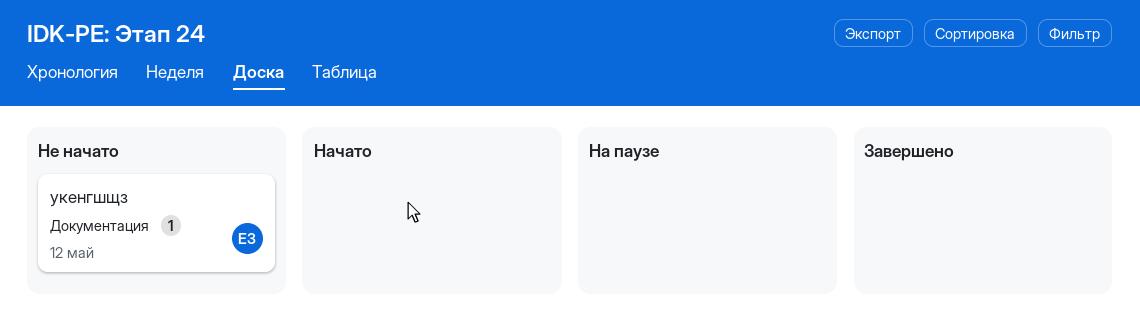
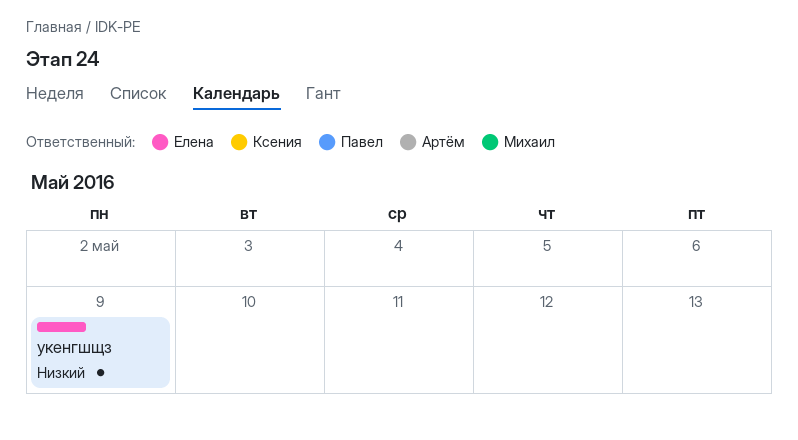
укенгшщз, due: May 12 -> May 9

